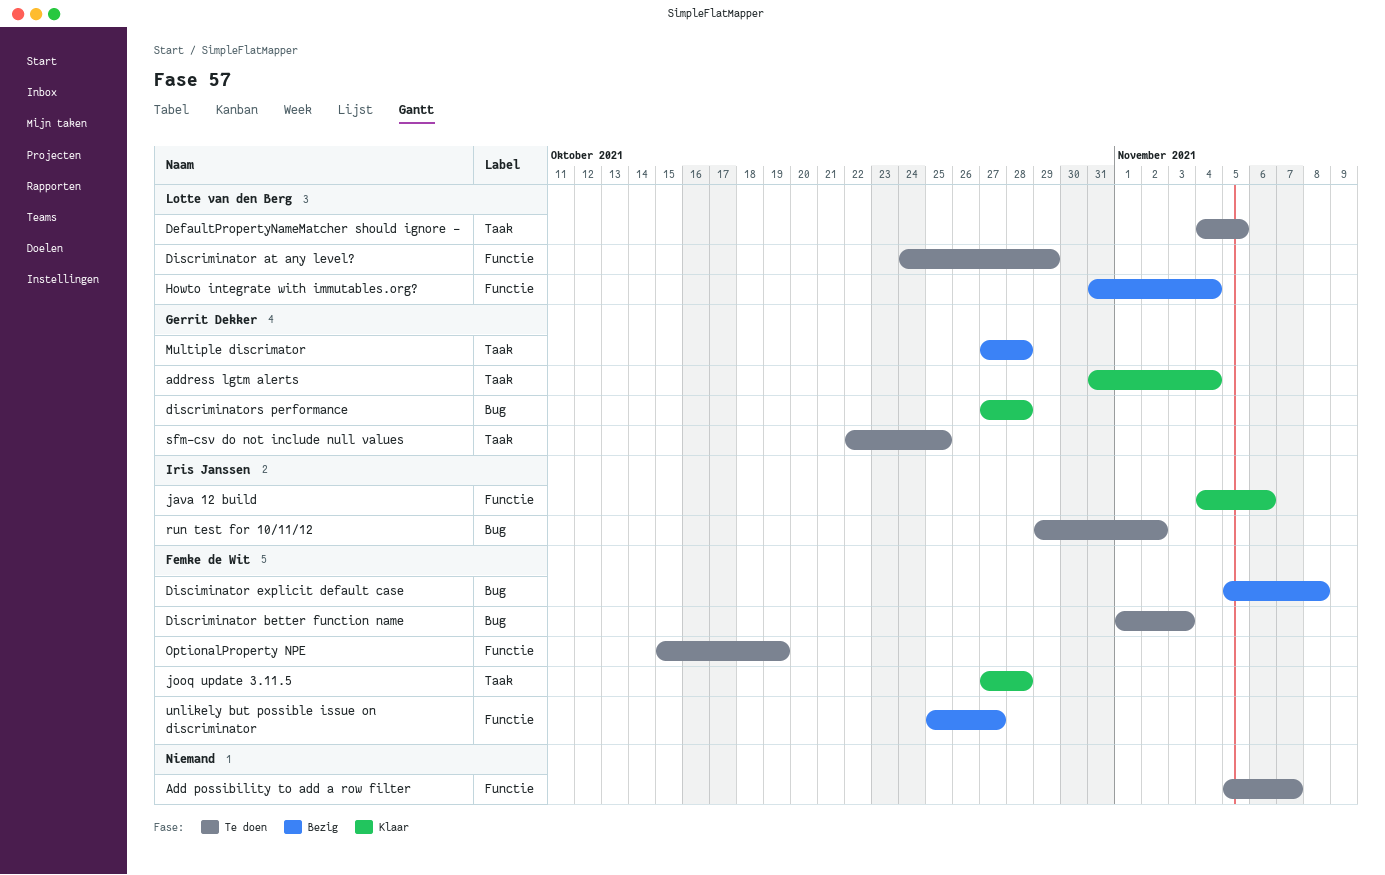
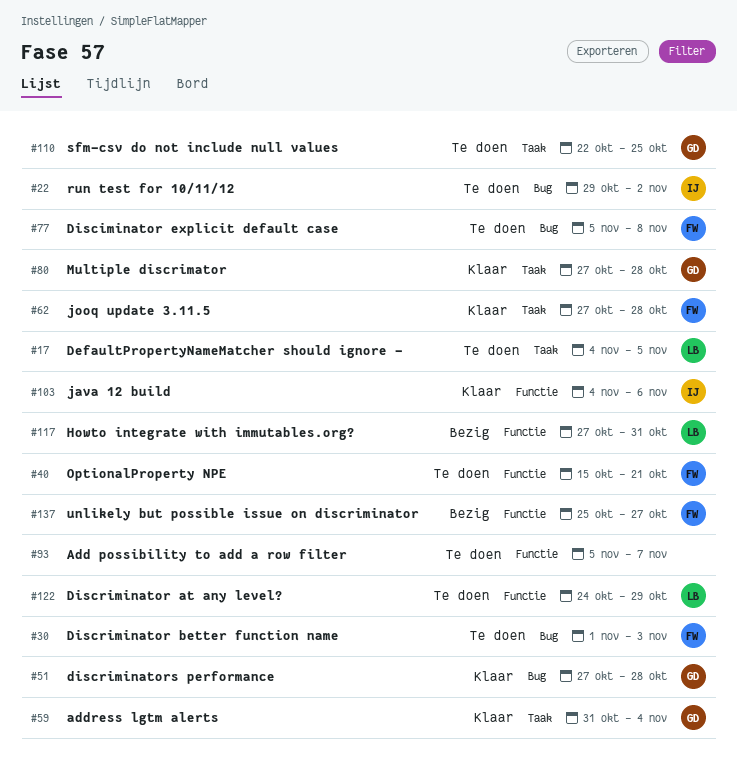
Disciminator explicit default case, status: Bezig -> Te doen
Howto integrate with immutables.org?, start: Oct 31 -> Oct 27
Howto integrate with immutables.org?, due: Nov 4 -> Oct 31
Multiple discrimator, status: Bezig -> Klaar
OptionalProperty NPE, due: Oct 19 -> Oct 21

